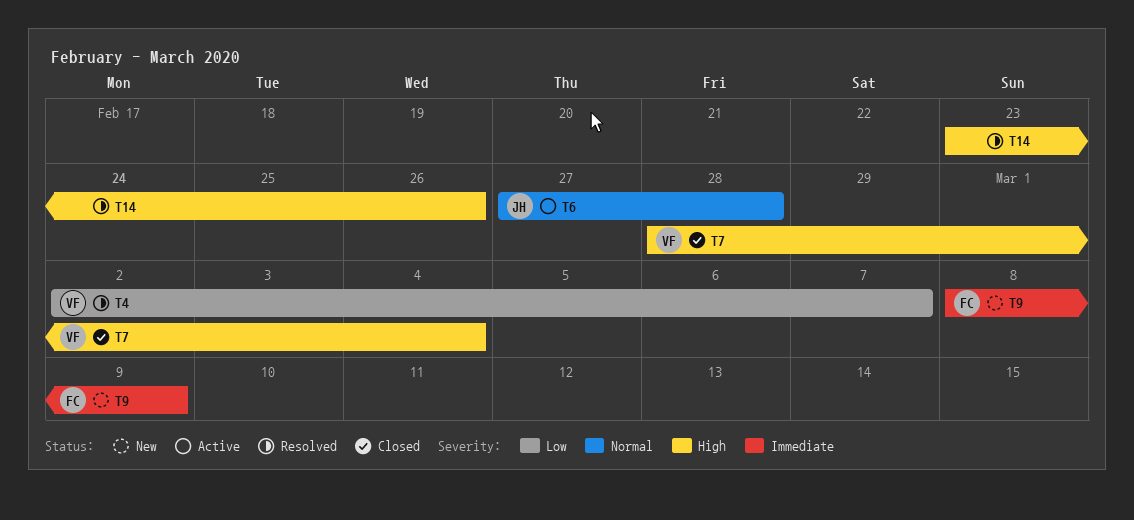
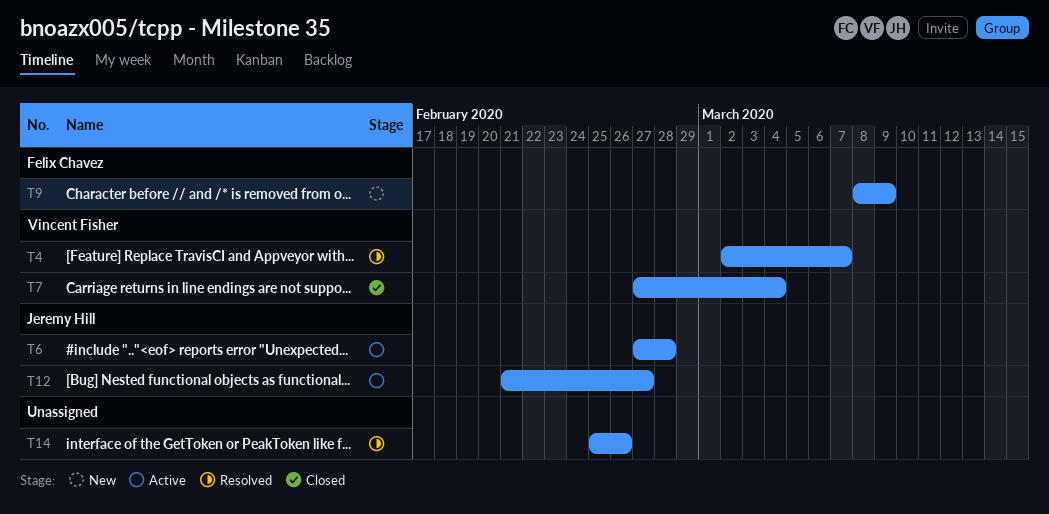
T7, start: Feb 28 -> Feb 27
T12: none -> present
T14, start: Feb 23 -> Feb 25

